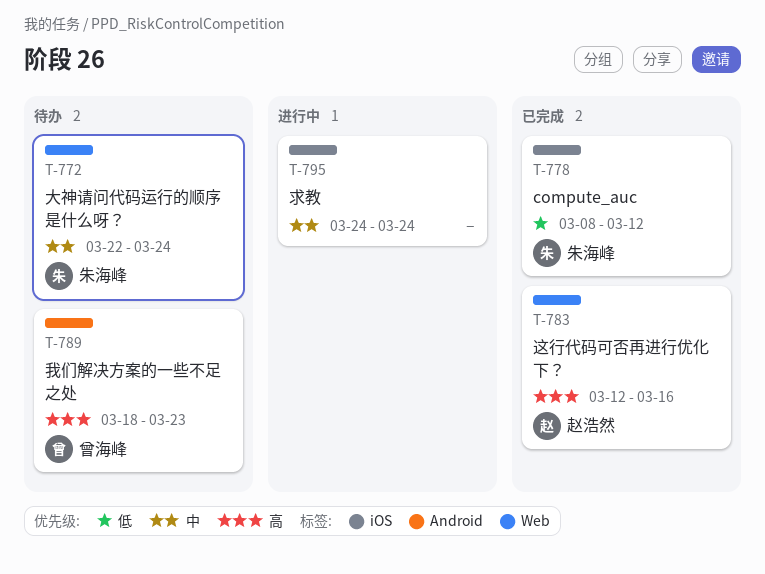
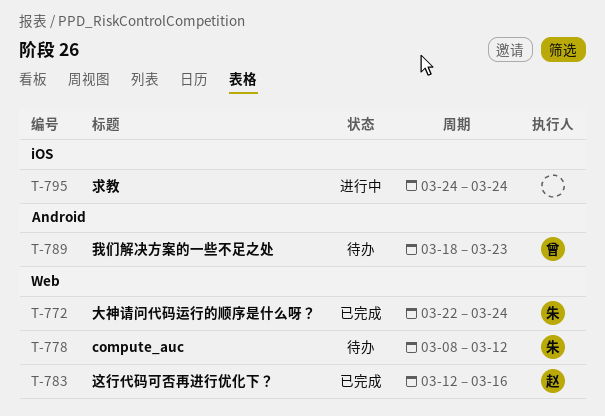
T-772, status: 待办 -> 已完成
T-778, status: 已完成 -> 待办
T-778, label: iOS -> Web

